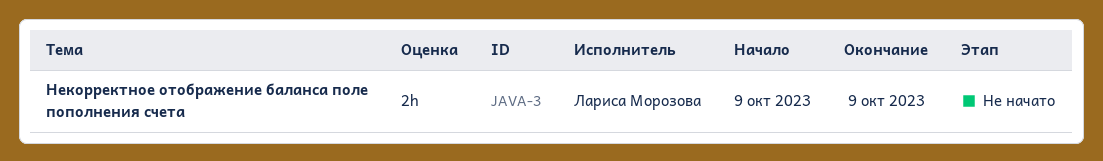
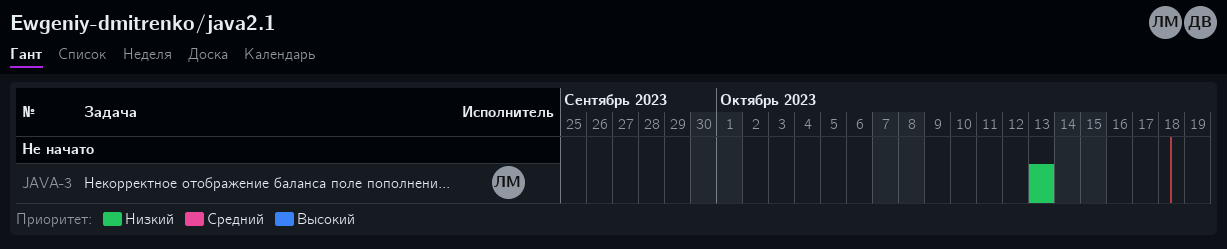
JAVA-3, start: Oct 9 -> Oct 13
JAVA-3, due: Oct 9 -> Oct 13

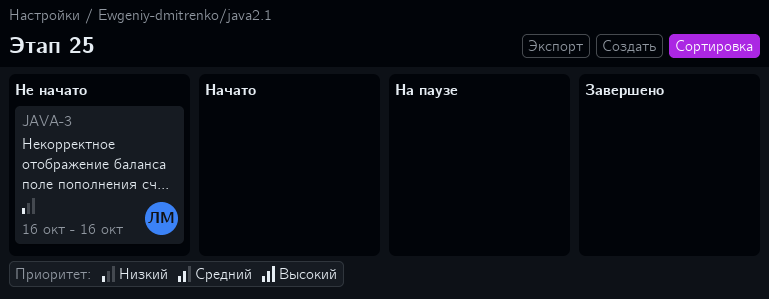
JAVA-3, start: Oct 13 -> Oct 16
JAVA-3, due: Oct 13 -> Oct 16

